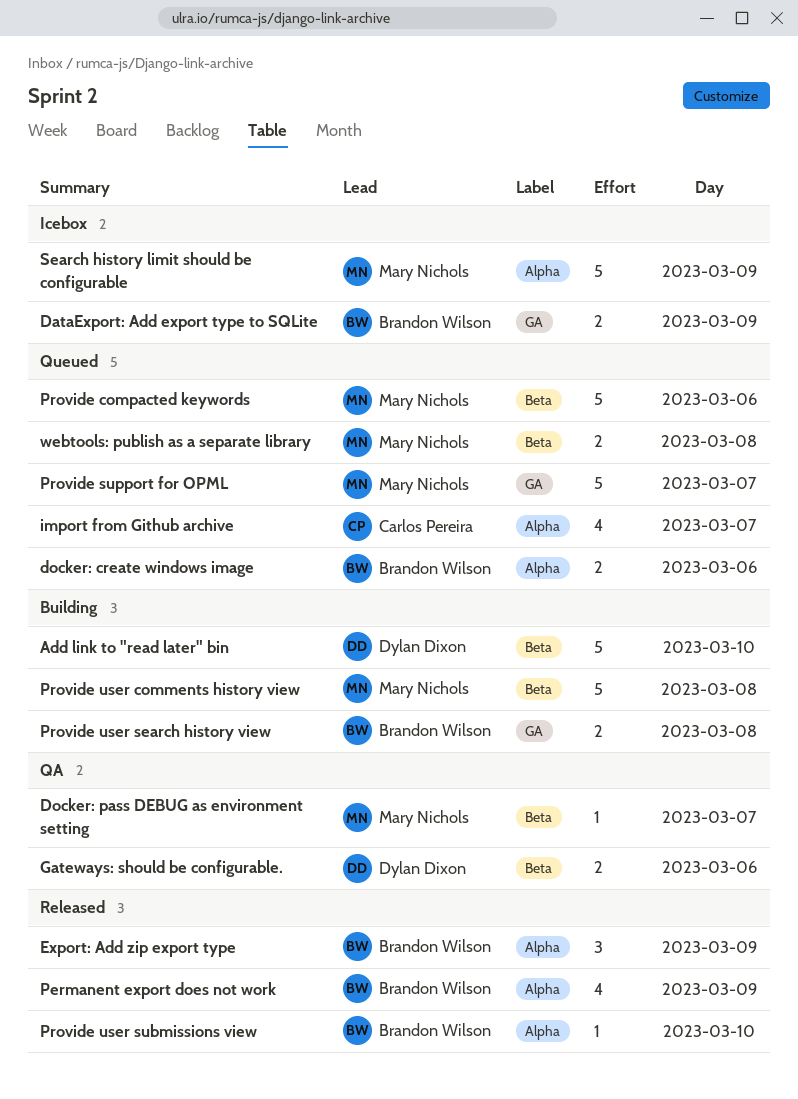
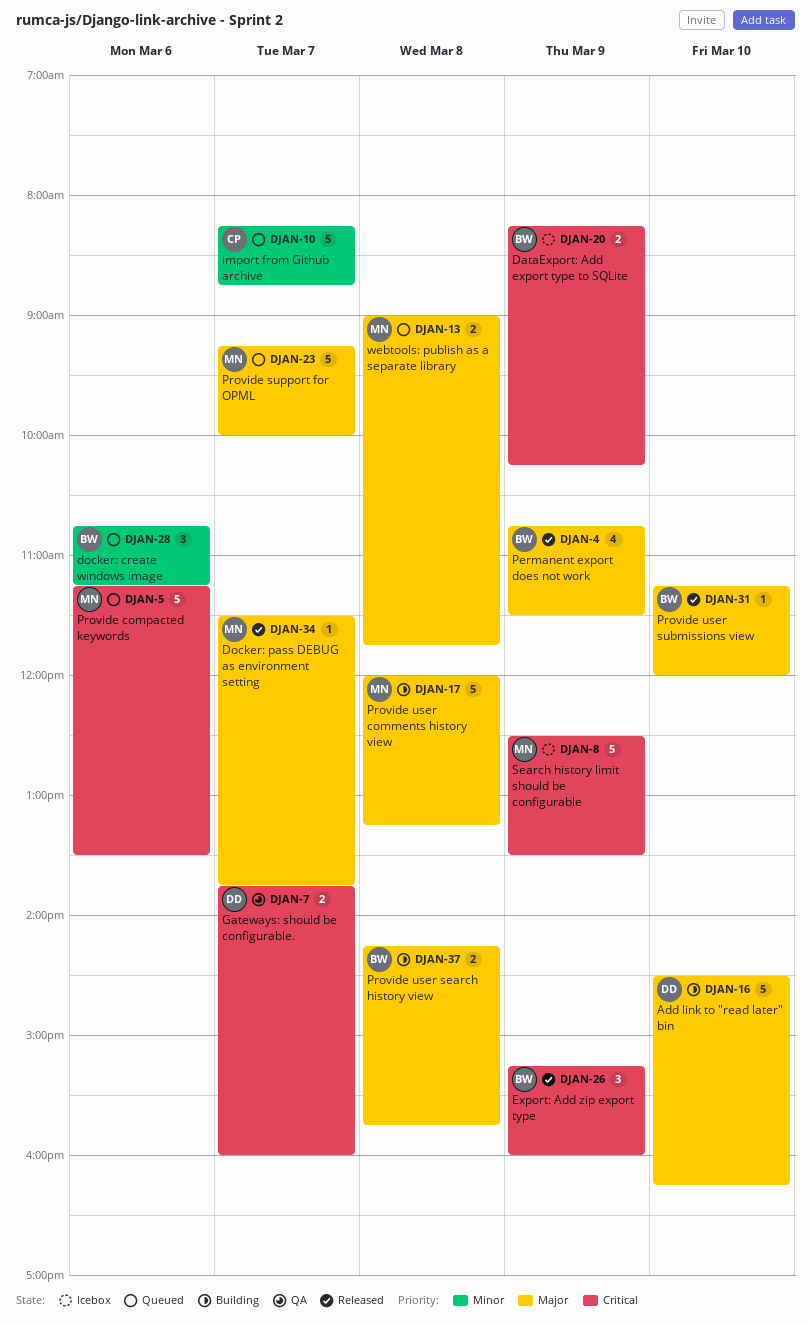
docker: create windows image, estimate: 2 -> 3
Docker: pass DEBUG as environment setting, status: QA -> Released
Gateways: should be configurable., day: Mar 6 -> Mar 7
import from Github archive, estimate: 4 -> 5

